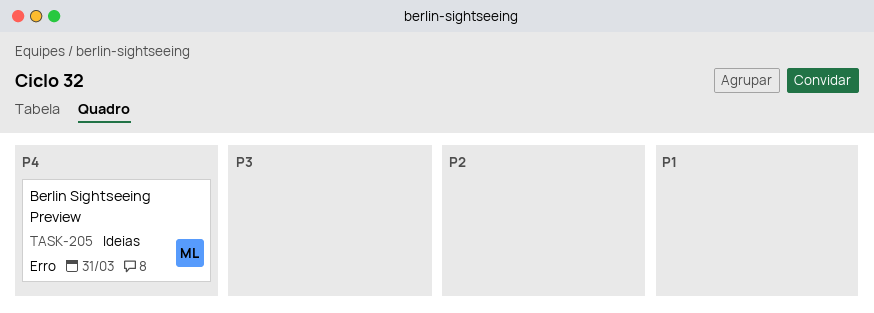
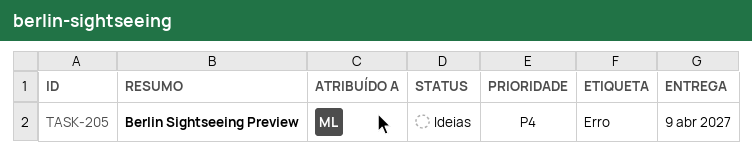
TASK-205, due: Mar 31 -> Apr 9

